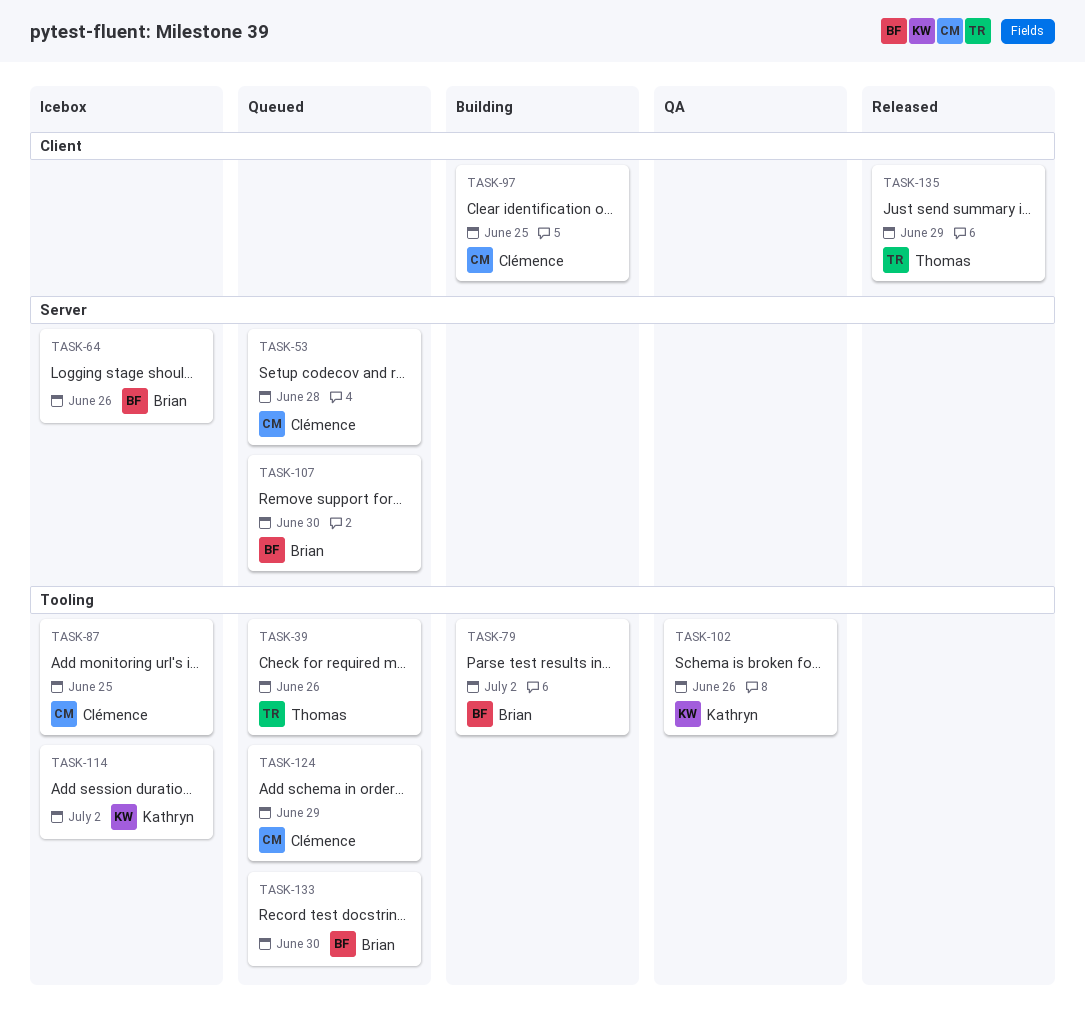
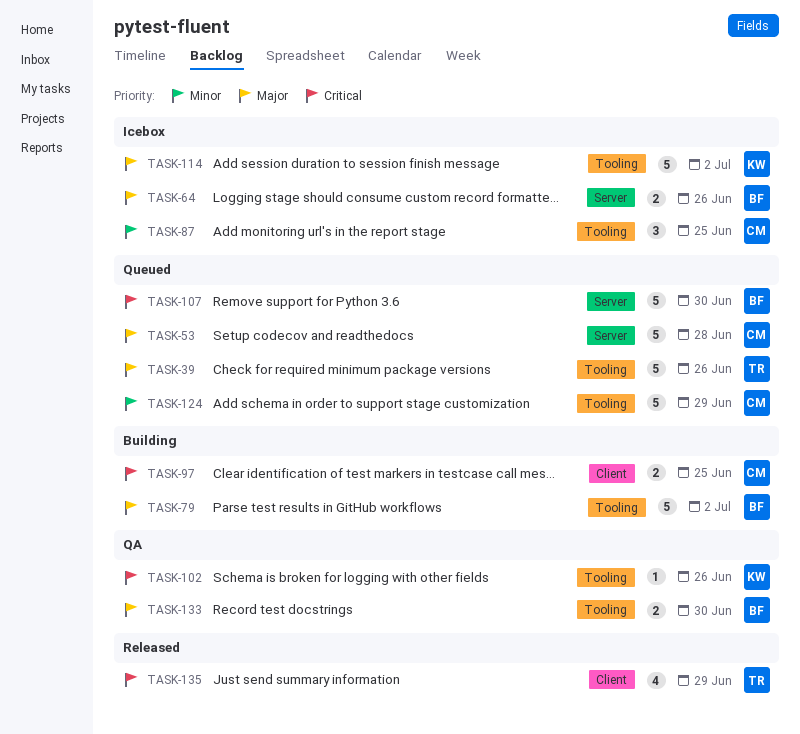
TASK-133, status: Queued -> QA

